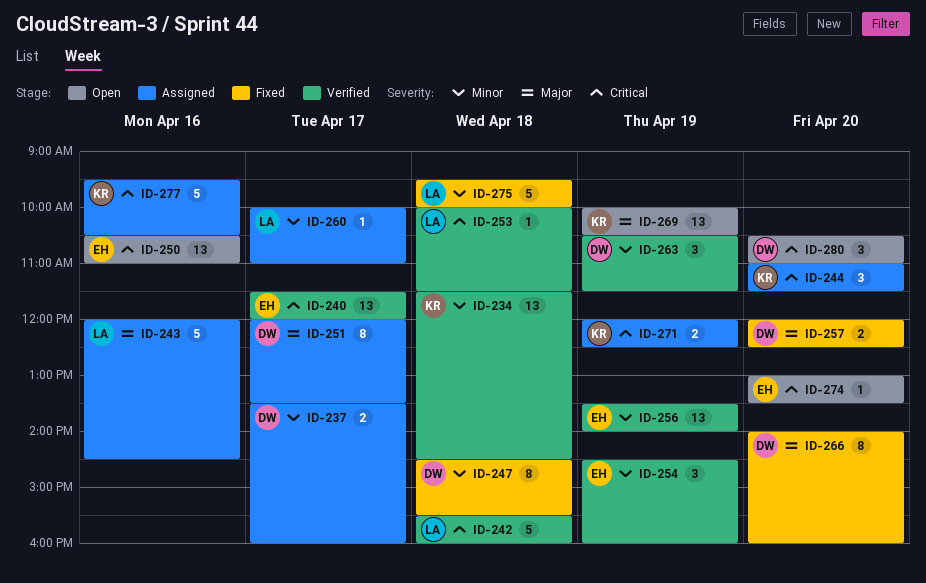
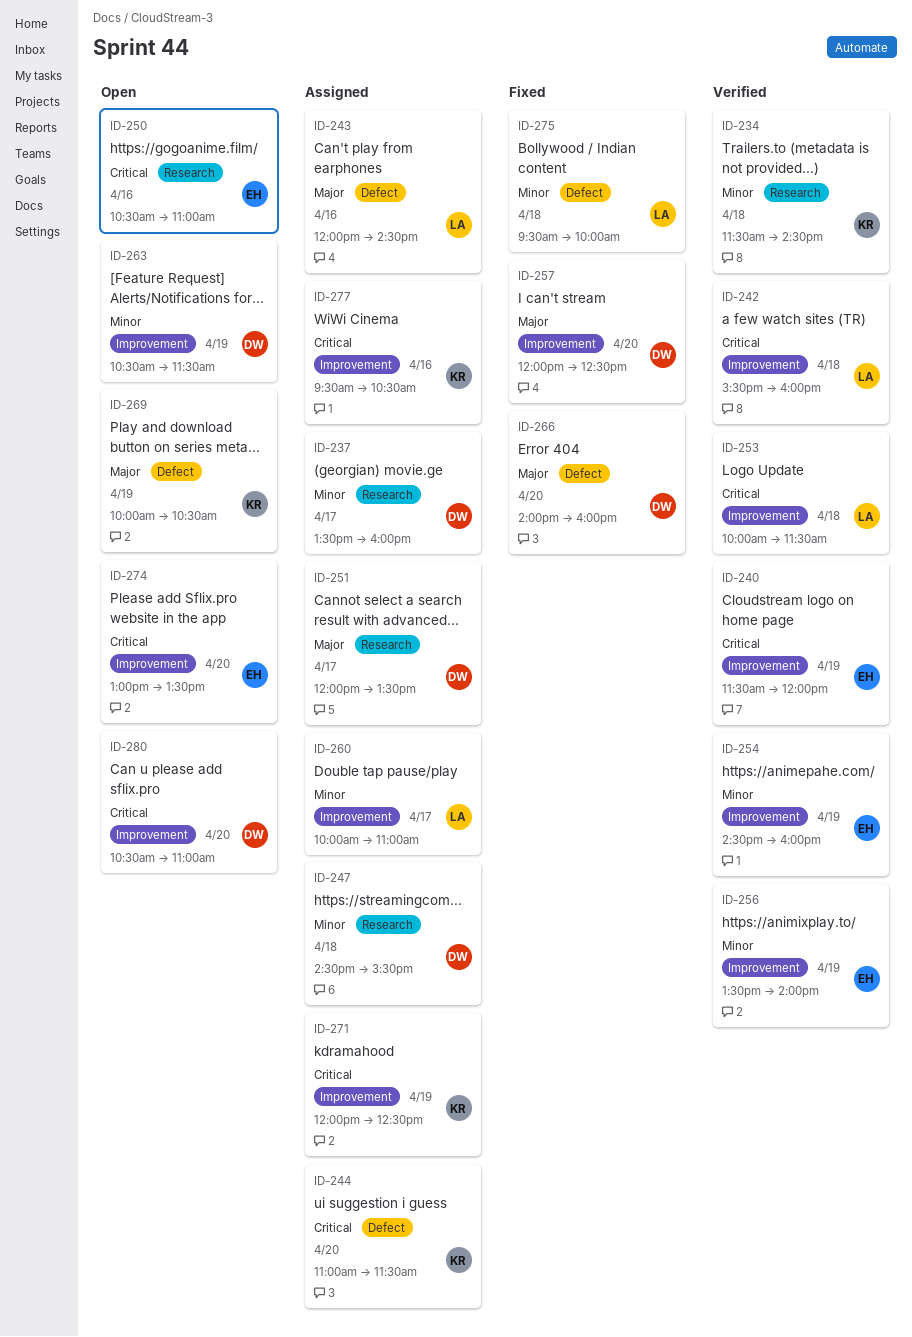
ID-240, day: Apr 17 -> Apr 19
ID-247, status: Fixed -> Assigned
ID-263, status: Verified -> Open

